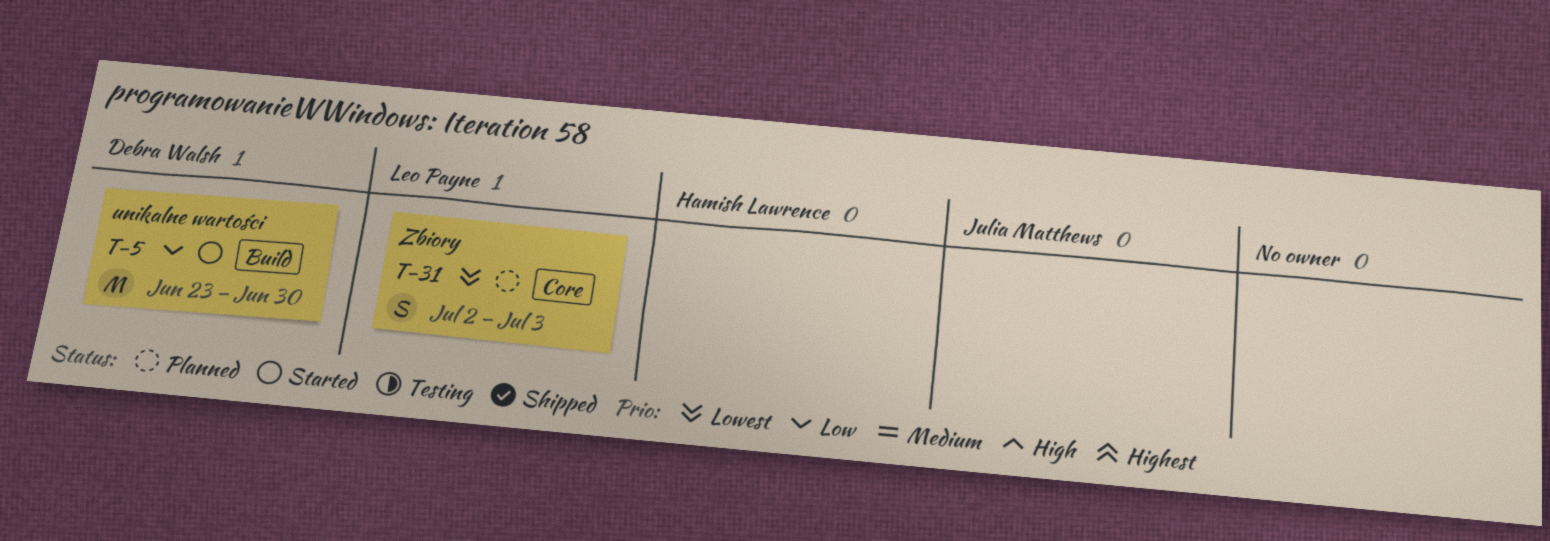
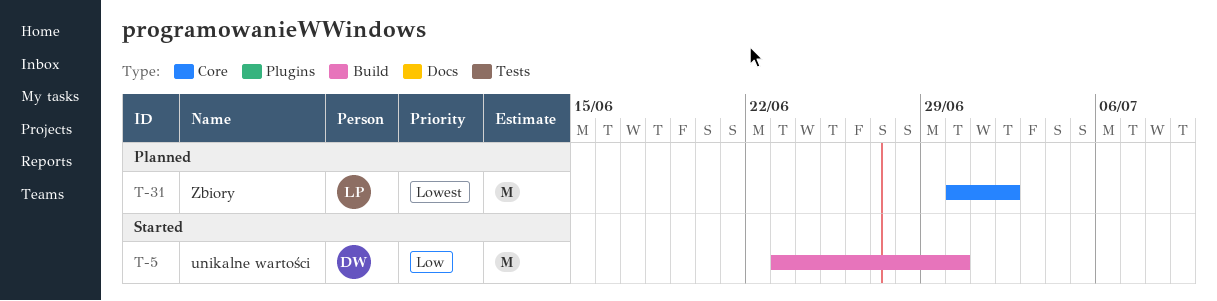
T-31, estimate: S -> M
T-31, start: Jul 2 -> Jun 30
T-31, due: Jul 3 -> Jul 2

